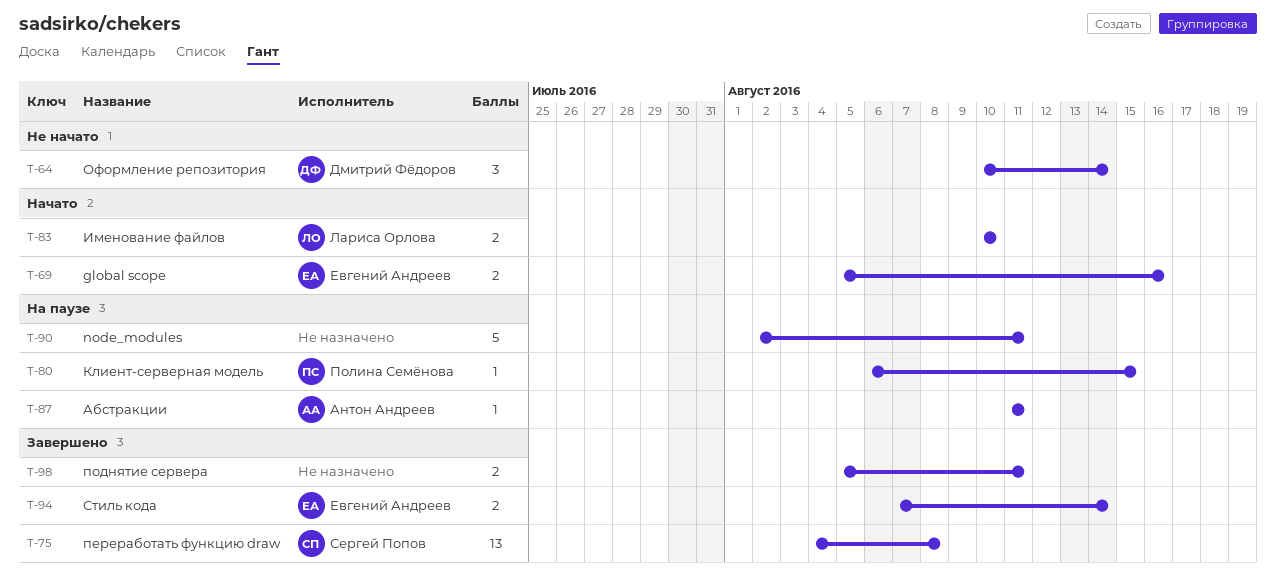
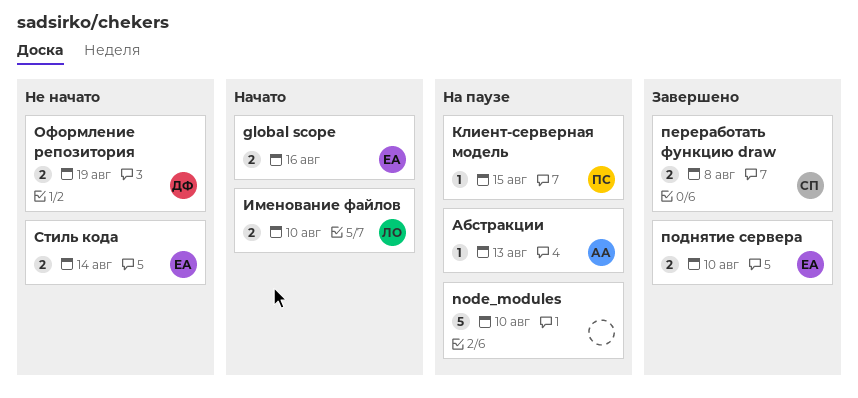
node_modules, due: Aug 11 -> Aug 10
Абстракции, due: Aug 11 -> Aug 13
Оформление репозитория, estimate: 3 -> 2
Оформление репозитория, due: Aug 14 -> Aug 19
переработать функцию draw, estimate: 13 -> 2
поднятие сервера, owner: none -> Евгений Андреев
поднятие сервера, due: Aug 11 -> Aug 10
Стиль кода, status: Завершено -> Не начато

